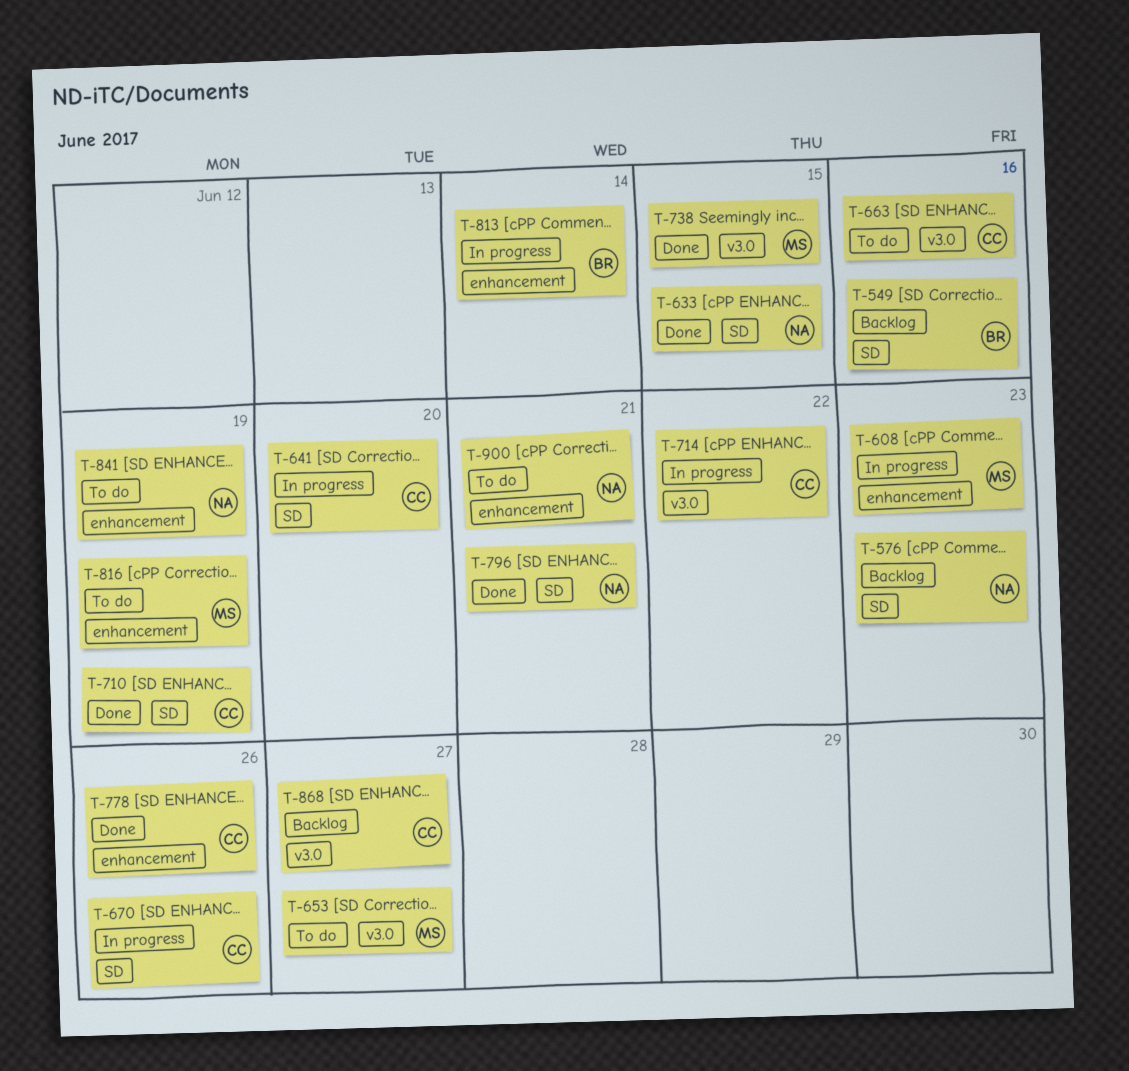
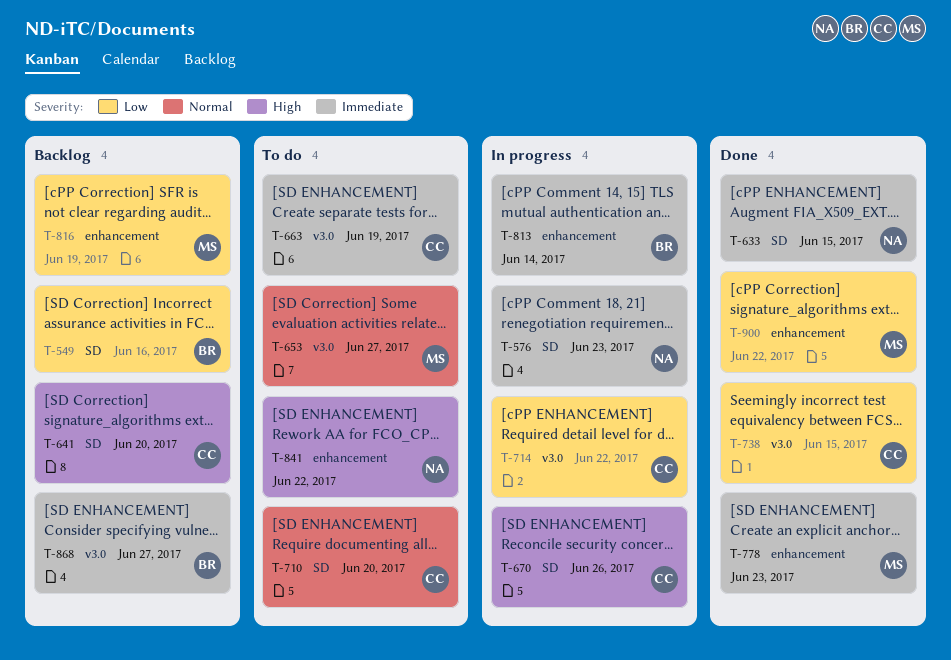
T-576, status: Backlog -> In progress
T-608: present -> none
T-641, status: In progress -> Backlog
T-663, due: Jun 16 -> Jun 19
T-710, status: Done -> To do
T-710, due: Jun 19 -> Jun 20
T-738, owner: MS -> CC
T-778, owner: CC -> MS
T-778, due: Jun 26 -> Jun 23
T-796: present -> none
T-816, status: To do -> Backlog
T-841, due: Jun 19 -> Jun 22
T-868, owner: CC -> BR
T-900, status: To do -> Done
T-900, owner: NA -> MS
T-900, due: Jun 21 -> Jun 22

